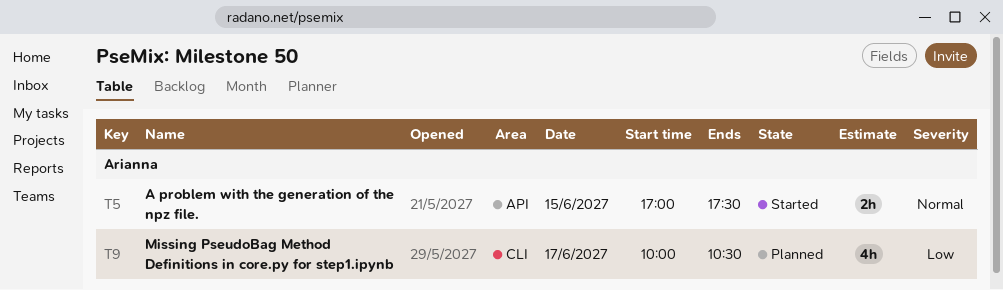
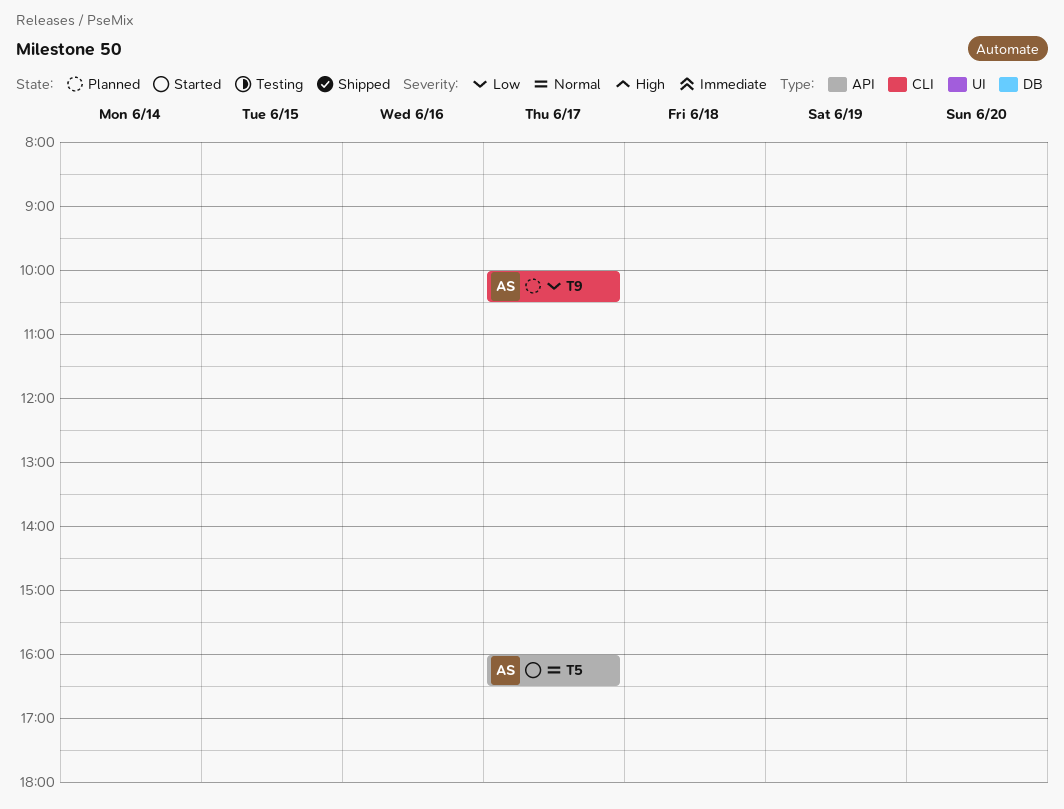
T5, day: Jun 15 -> Jun 17
T5, begins: 17:00 -> 16:00
T5, ends: 17:30 -> 16:30

